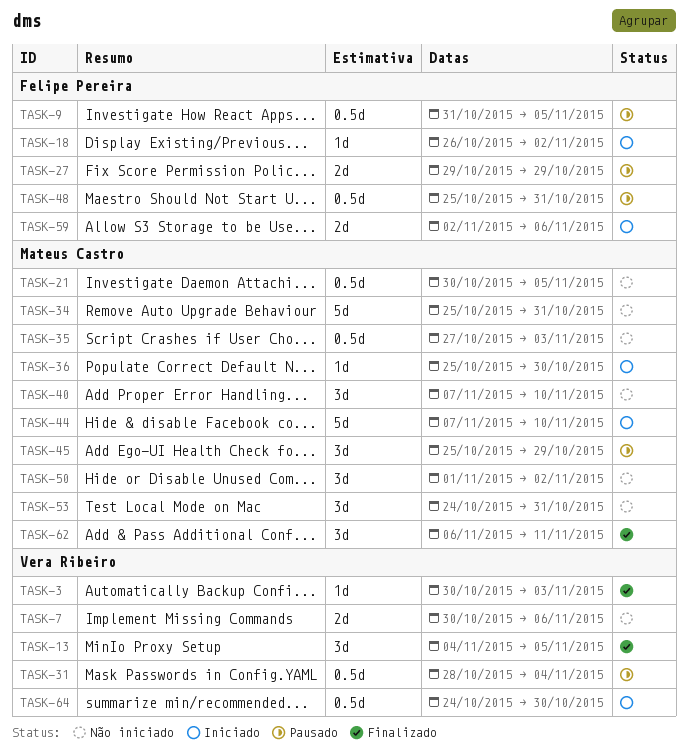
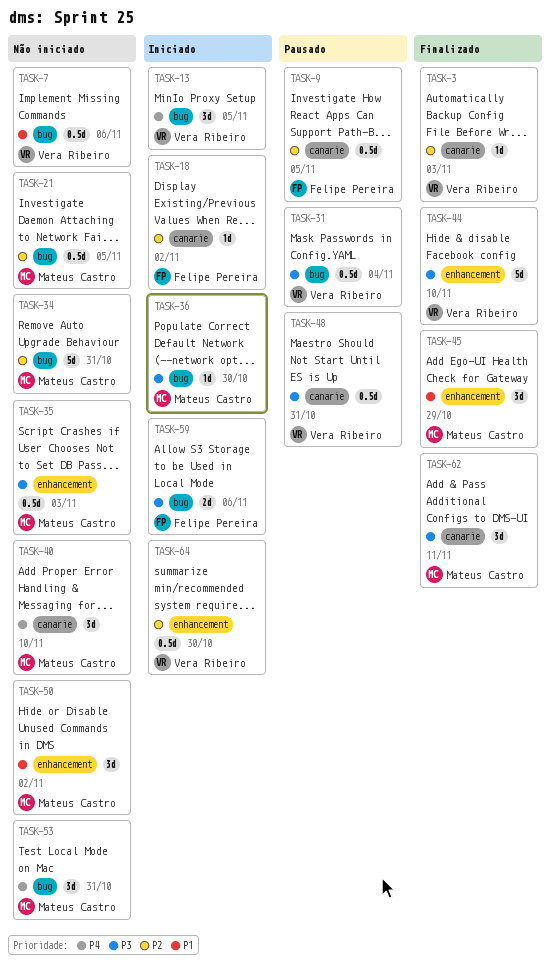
TASK-7, estimate: 2d -> 0.5d
TASK-13, status: Finalizado -> Iniciado
TASK-27: present -> none
TASK-44, status: Iniciado -> Finalizado
TASK-44, owner: Mateus Castro -> Vera Ribeiro
TASK-45, status: Pausado -> Finalizado
TASK-48, owner: Felipe Pereira -> Vera Ribeiro

